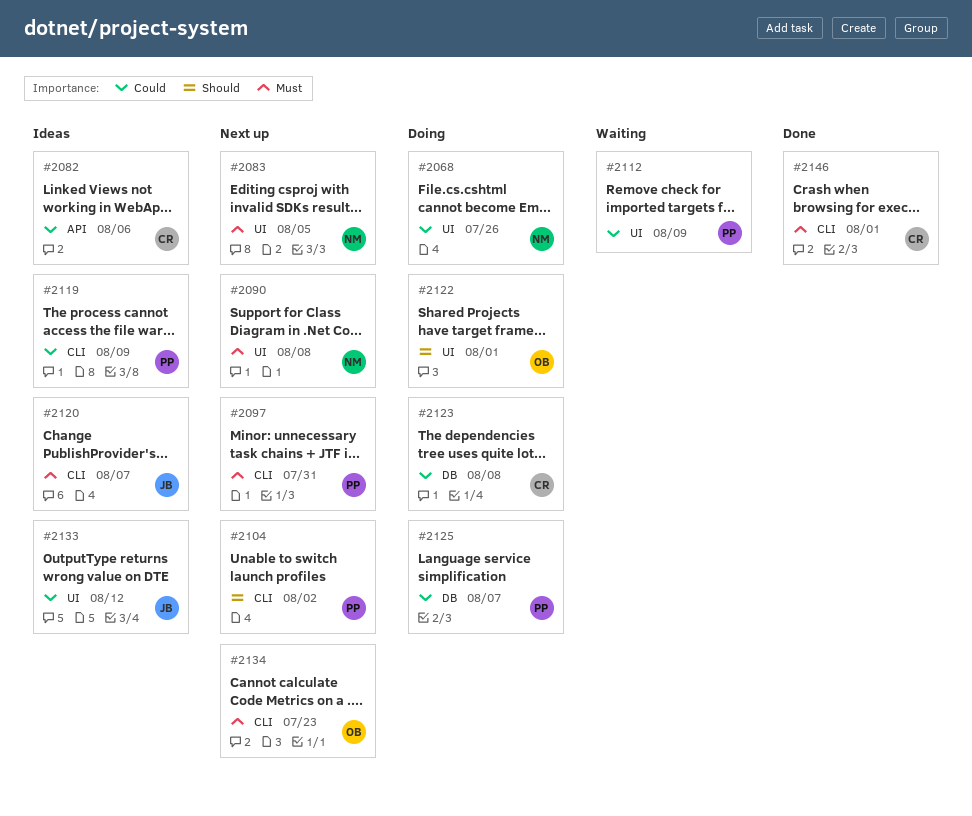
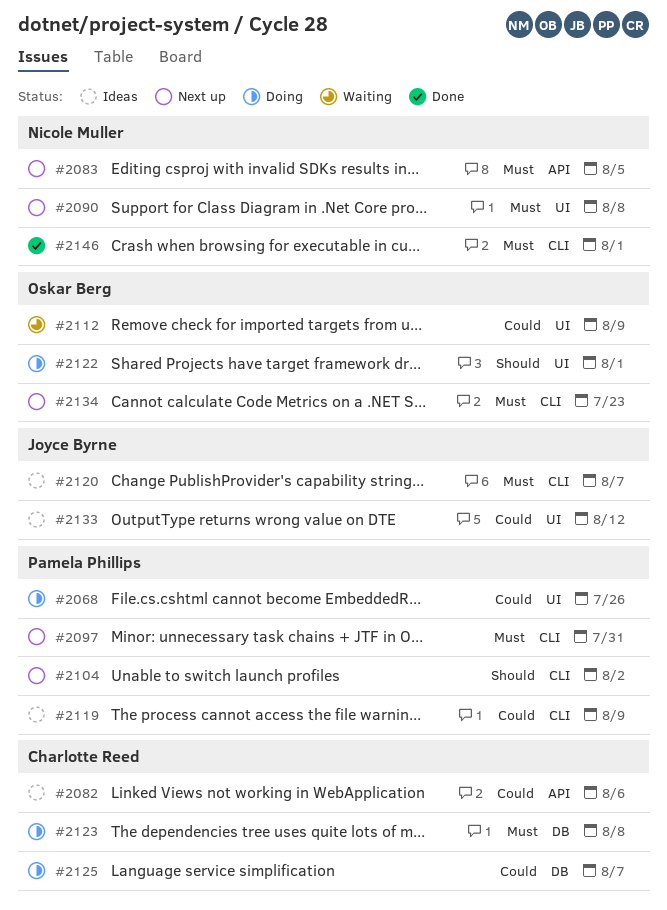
#2068, owner: Nicole Muller -> Pamela Phillips
#2083, label: UI -> API
#2112, owner: Pamela Phillips -> Oskar Berg
#2123, priority: Could -> Must
#2125, owner: Pamela Phillips -> Charlotte Reed
#2146, owner: Charlotte Reed -> Nicole Muller

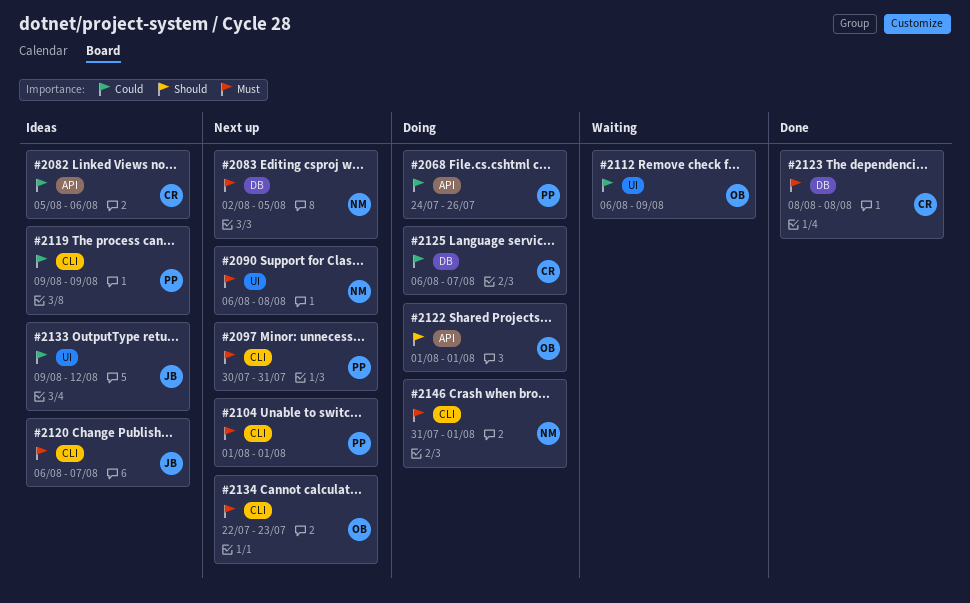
#2068, label: UI -> API
#2083, label: API -> DB
#2104, priority: Should -> Must
#2104, due: Aug 2 -> Aug 1
#2122, label: UI -> API
#2123, status: Doing -> Done
#2146, status: Done -> Doing

